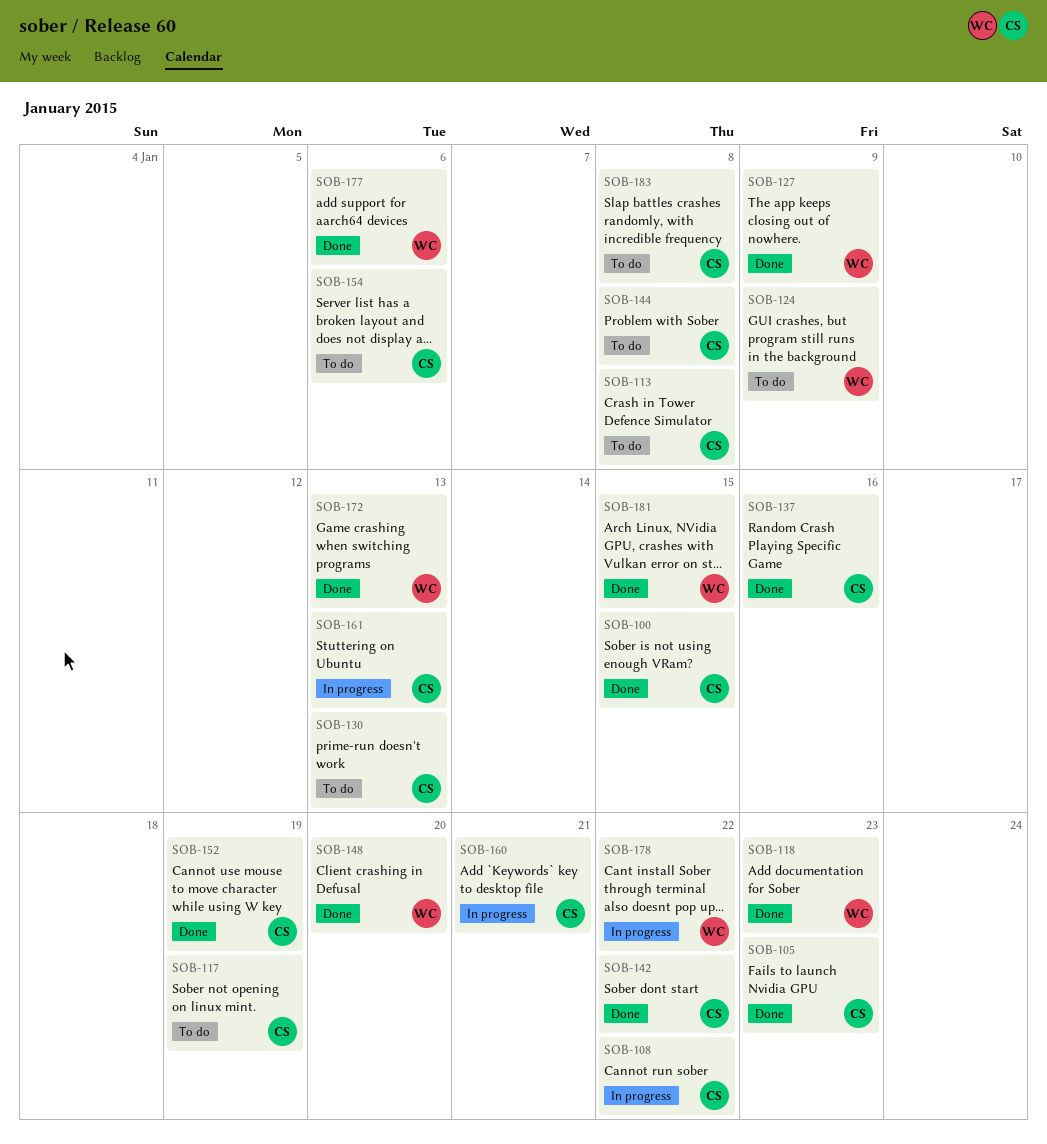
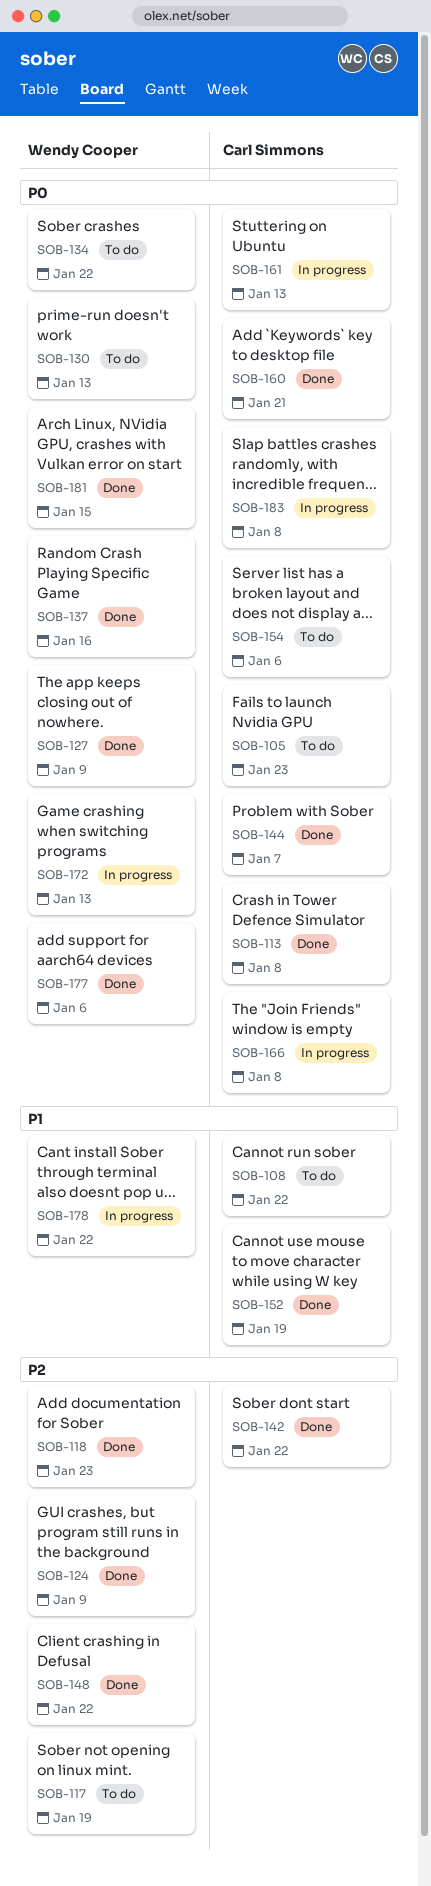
SOB-100: present -> none
SOB-105, status: Done -> To do
SOB-108, status: In progress -> To do
SOB-113, status: To do -> Done
SOB-117, owner: Carl Simmons -> Wendy Cooper
SOB-124, status: To do -> Done
SOB-130, owner: Carl Simmons -> Wendy Cooper
SOB-134: none -> present
SOB-137, owner: Carl Simmons -> Wendy Cooper
SOB-144, status: To do -> Done
SOB-144, due: Jan 8 -> Jan 7
SOB-148, due: Jan 20 -> Jan 22
SOB-160, status: In progress -> Done
SOB-166: none -> present
SOB-172, status: Done -> In progress
SOB-183, status: To do -> In progress

